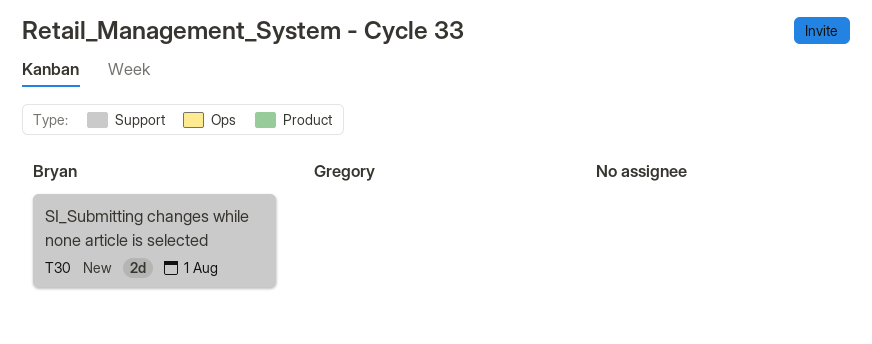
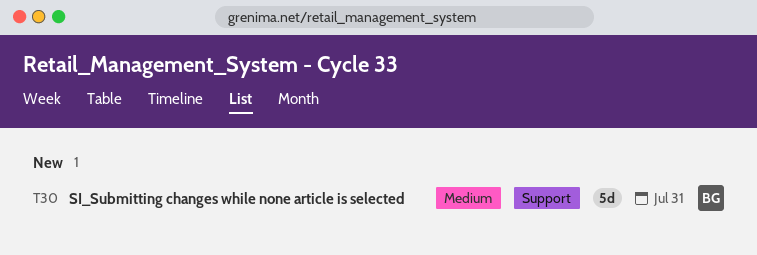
T30, estimate: 2d -> 5d
T30, due: Aug 1 -> Jul 31

